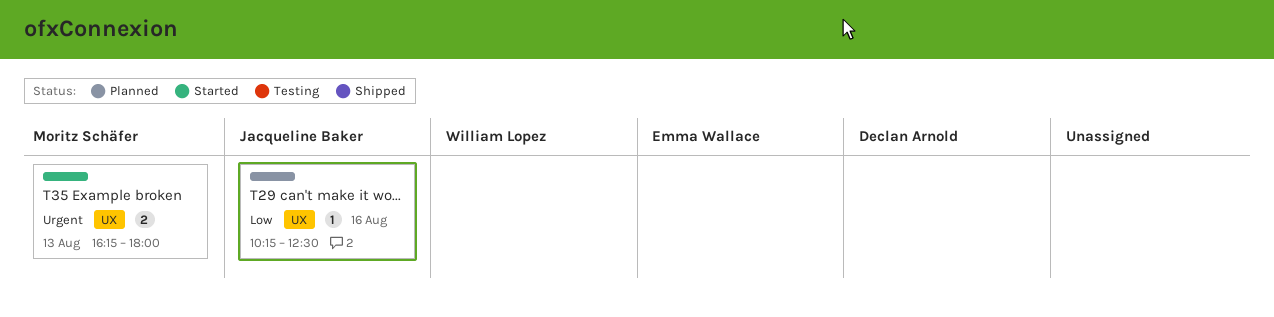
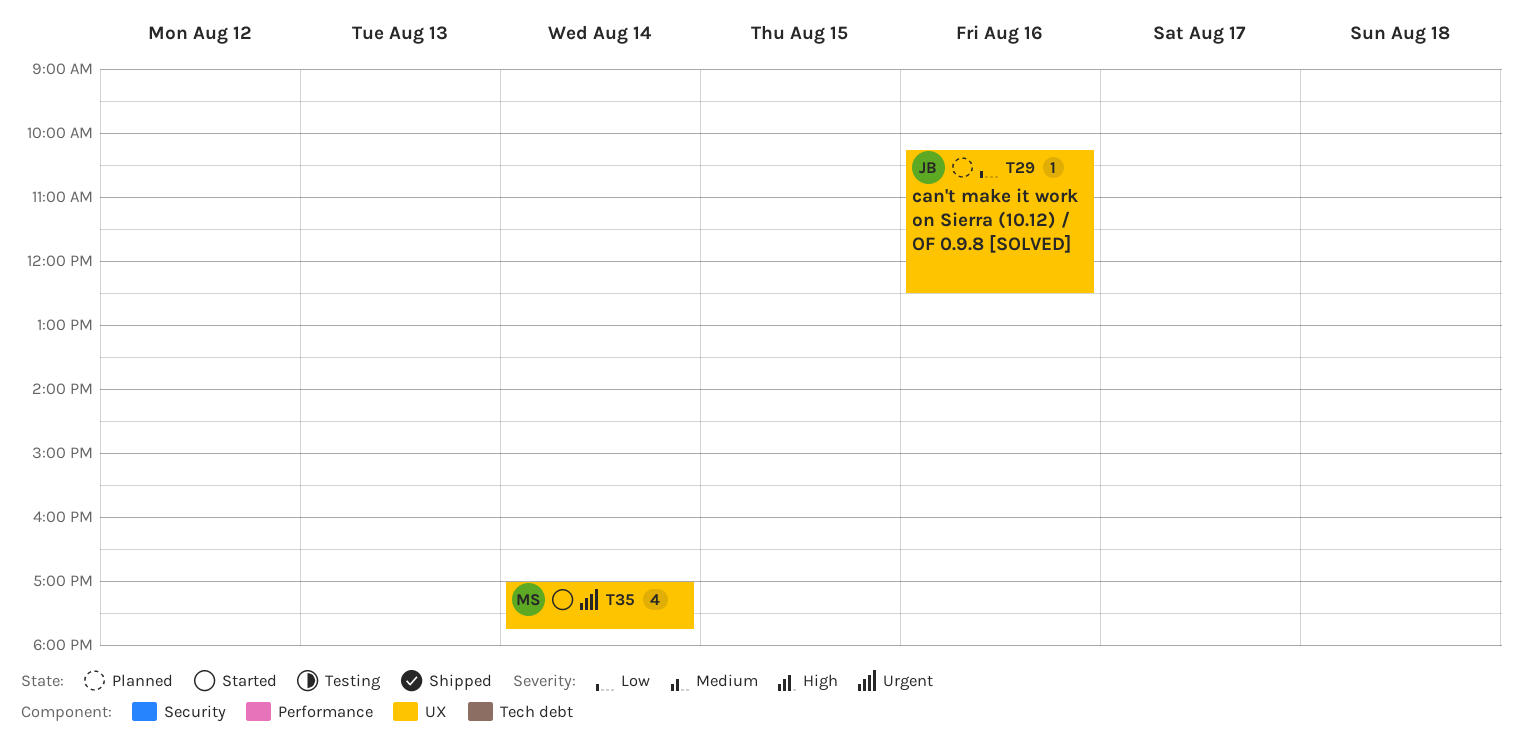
T35, estimate: 2 -> 4
T35, day: Aug 13 -> Aug 14
T35, begins: 16:15 -> 17:00
T35, ends: 18:00 -> 17:45

